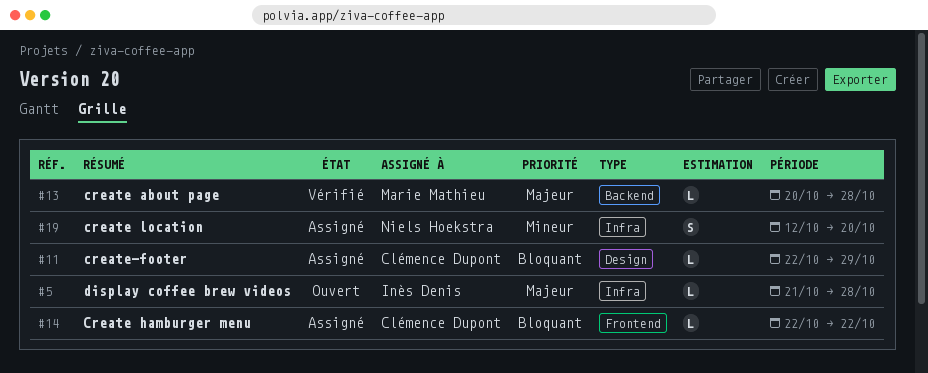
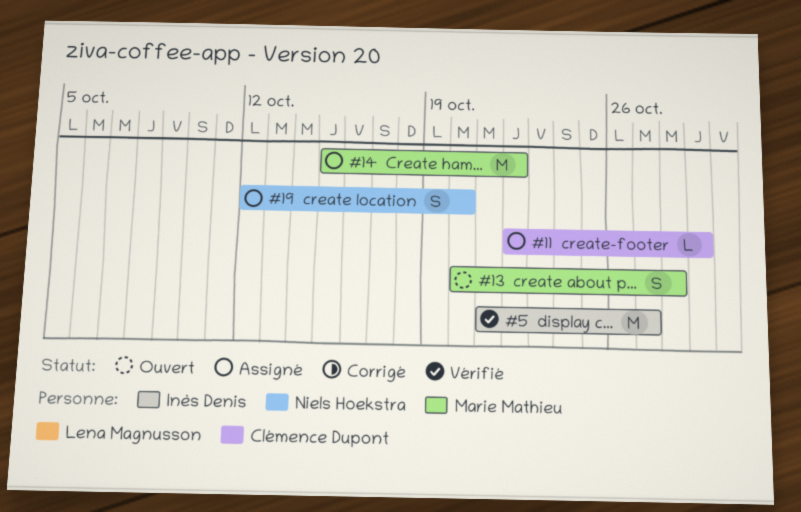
#5, status: Ouvert -> Vérifié
#5, estimate: L -> M
#5, due: Oct 28 -> Oct 27
#13, status: Vérifié -> Ouvert
#13, estimate: L -> S
#14, owner: Clémence Dupont -> Marie Mathieu
#14, estimate: L -> M
#14, start: Oct 22 -> Oct 15

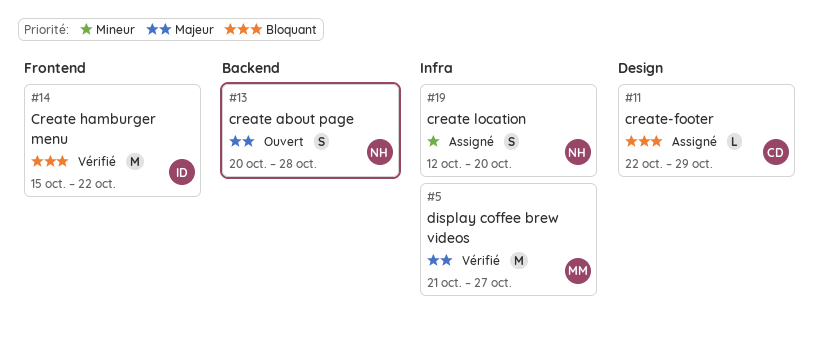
#5, owner: Inès Denis -> Marie Mathieu
#13, owner: Marie Mathieu -> Niels Hoekstra
#14, status: Assigné -> Vérifié
#14, owner: Marie Mathieu -> Inès Denis

